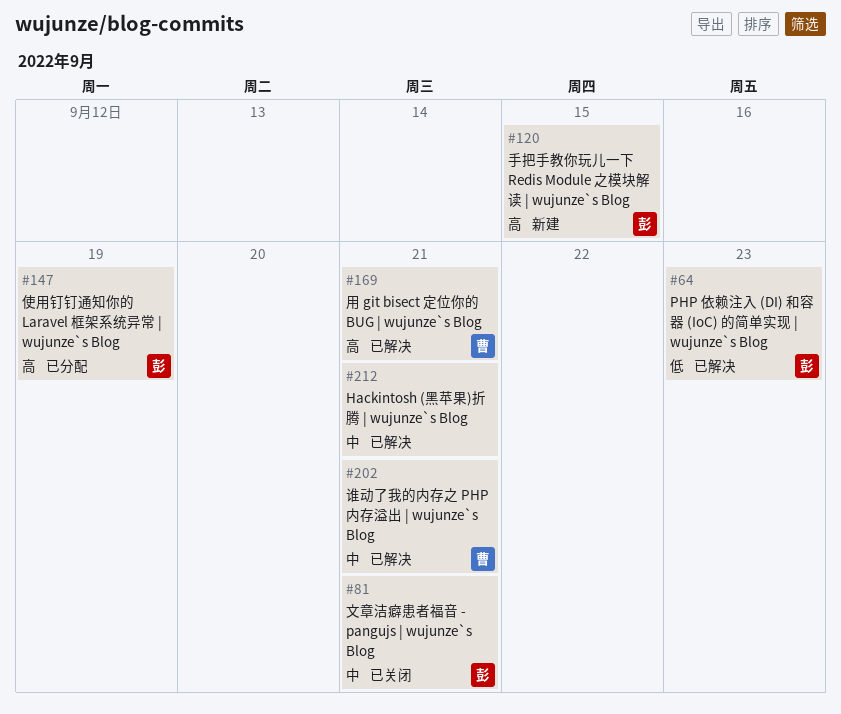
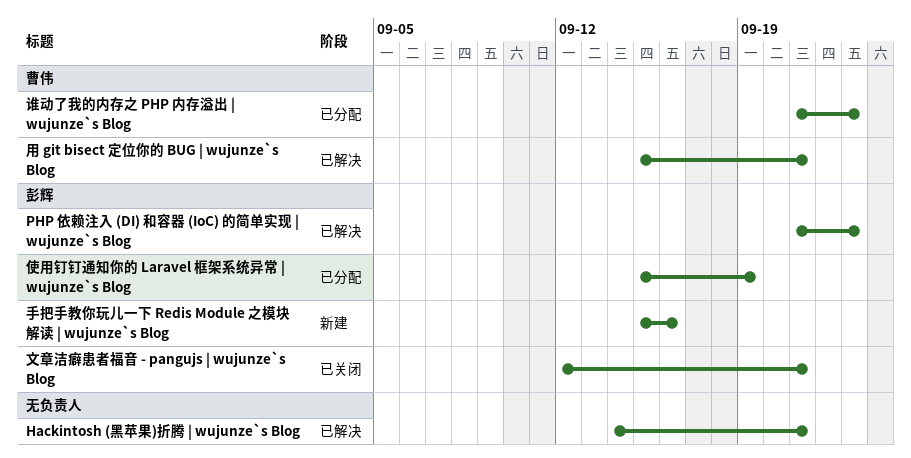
手把手教你玩儿一下 Redis Module 之模块解读 | wujunze`s Blog, due: Sep 15 -> Sep 16
谁动了我的内存之 PHP 内存溢出 | wujunze`s Blog, status: 已解决 -> 已分配
谁动了我的内存之 PHP 内存溢出 | wujunze`s Blog, due: Sep 21 -> Sep 23

